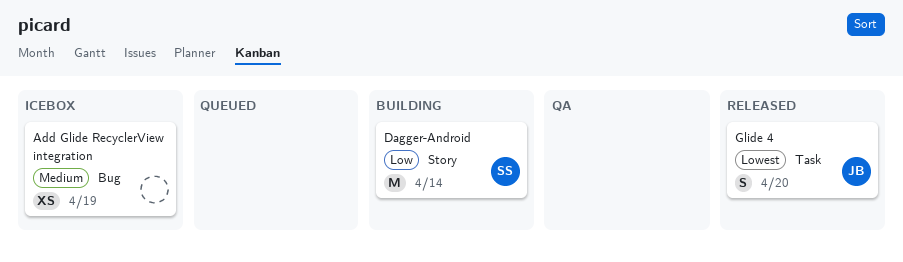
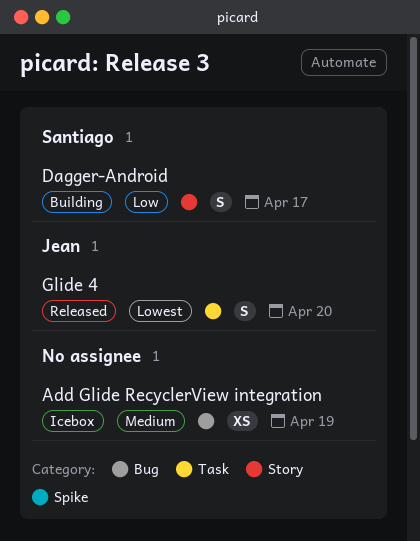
Dagger-Android, estimate: M -> S
Dagger-Android, due: Apr 14 -> Apr 17

